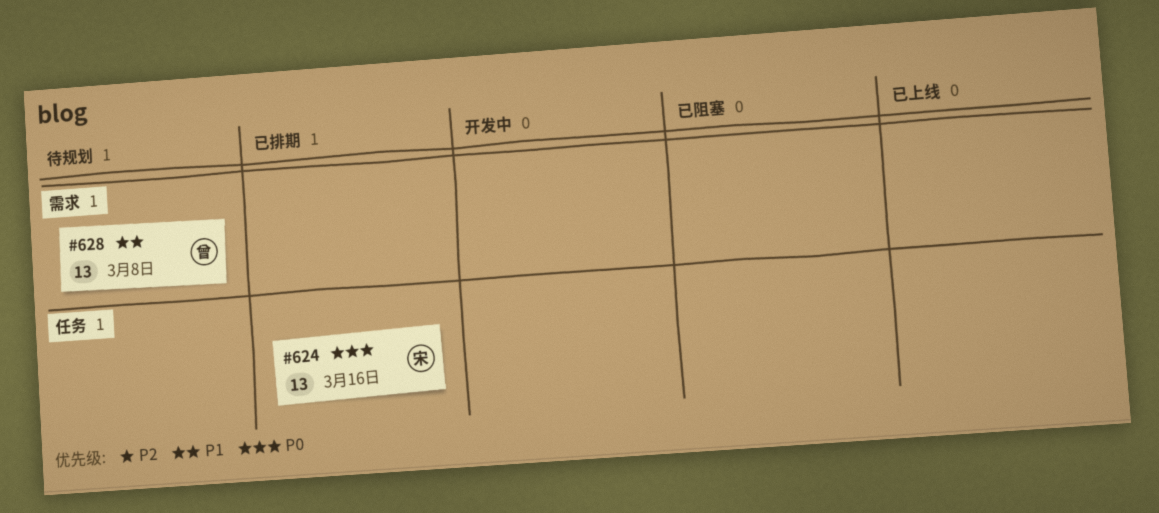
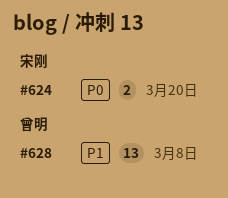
#624, estimate: 13 -> 2
#624, due: Mar 16 -> Mar 20

